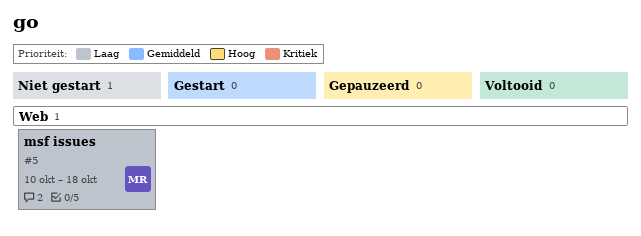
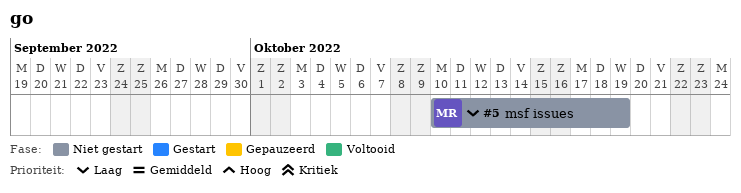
#5, due: Oct 18 -> Oct 19

